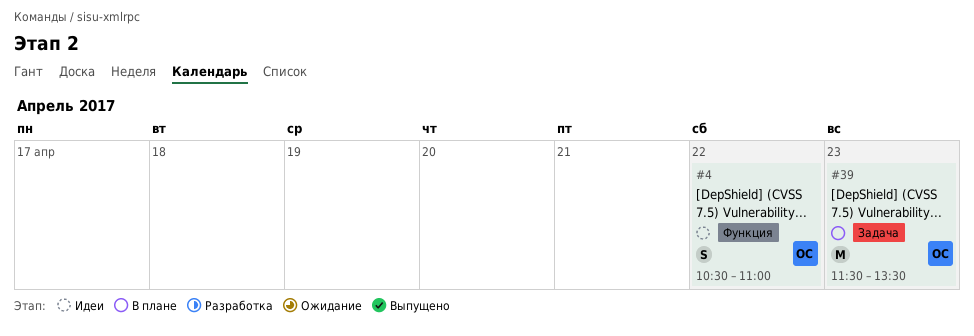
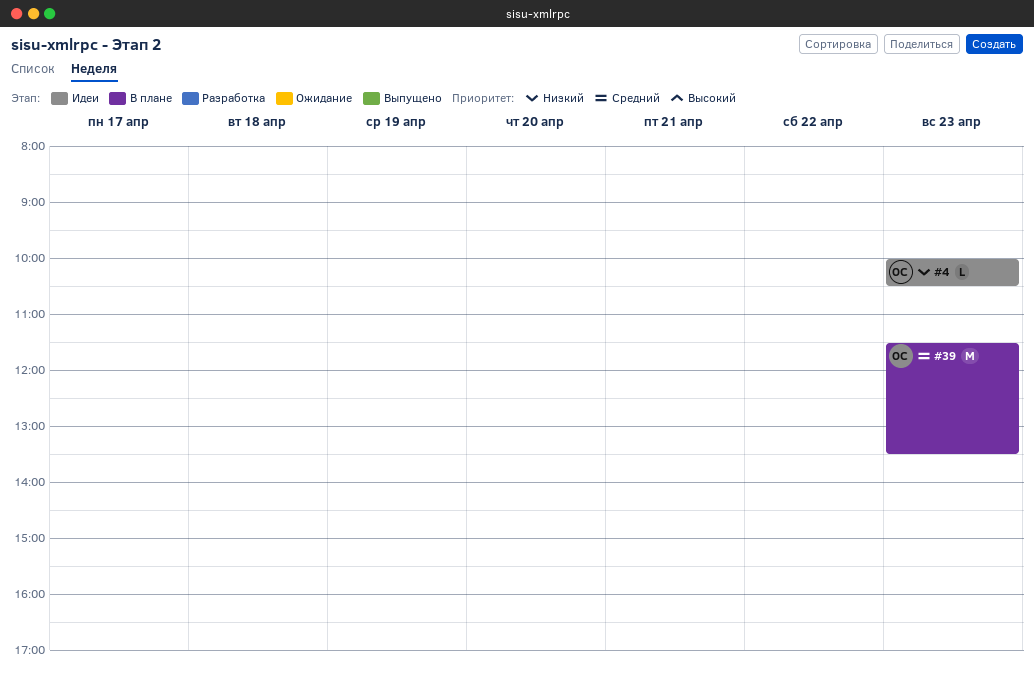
#4, estimate: S -> L
#4, day: Apr 22 -> Apr 23
#4, begins: 10:30 -> 10:00
#4, ends: 11:00 -> 10:30

